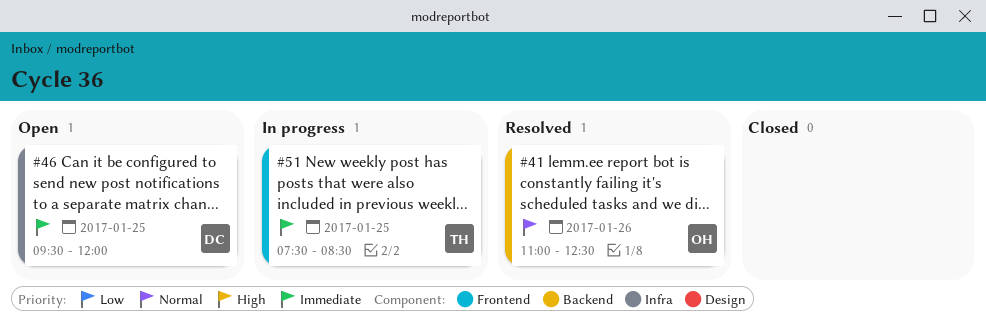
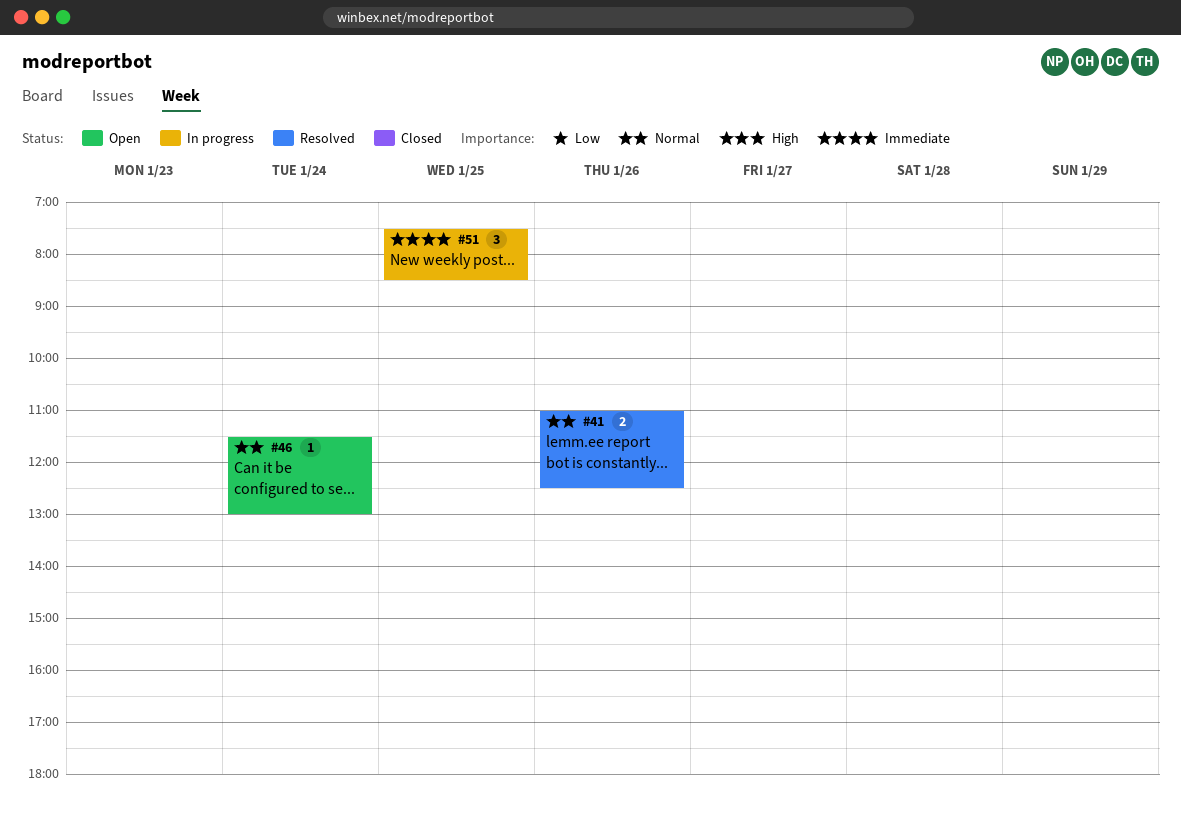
#46, priority: Immediate -> Normal
#46, day: Jan 25 -> Jan 24
#46, begins: 09:30 -> 11:30
#46, ends: 12:00 -> 13:00

